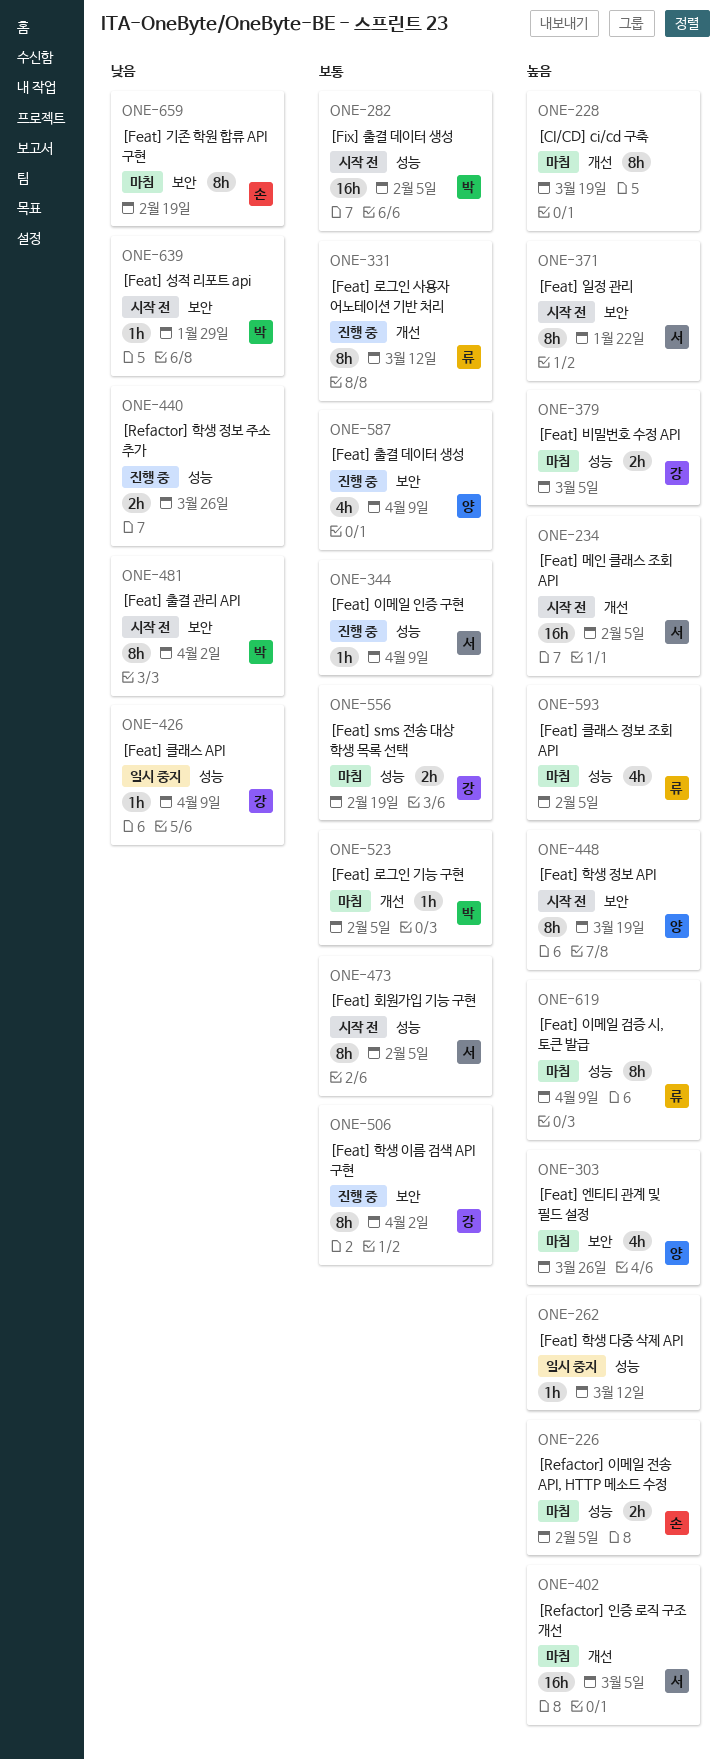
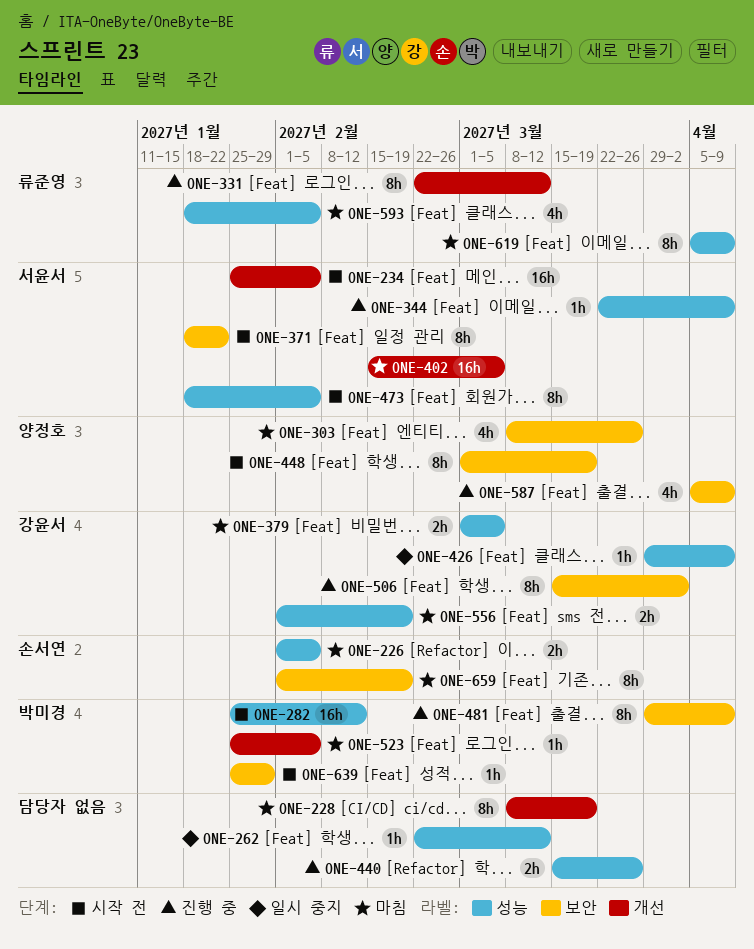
ONE-282, due: Feb 5 -> Feb 12
ONE-481, status: 시작 전 -> 진행 중
ONE-481, due: Apr 2 -> Apr 9

